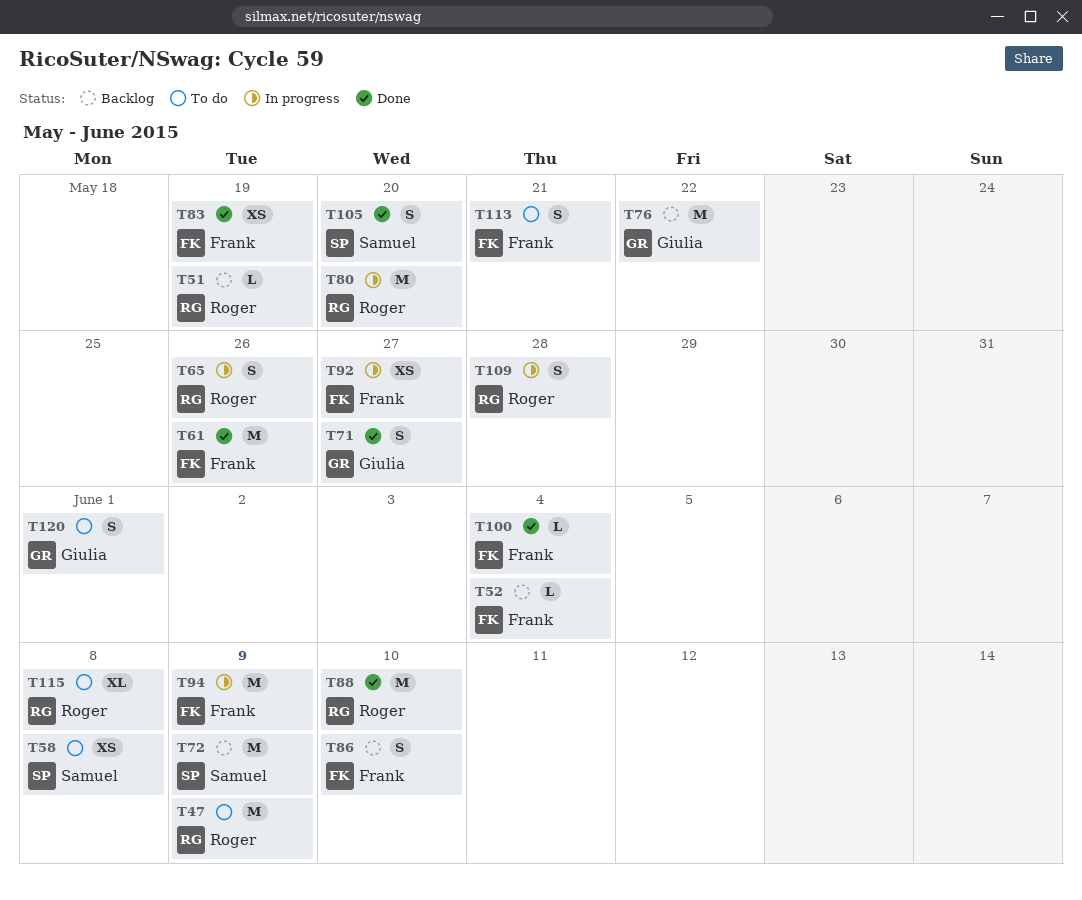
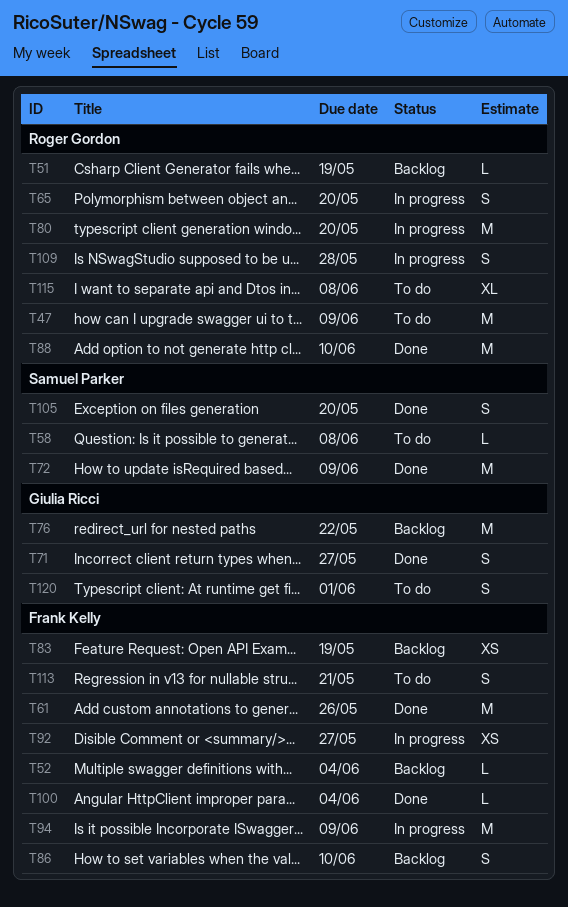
T58, estimate: XS -> L
T65, due: May 26 -> May 20
T72, status: Backlog -> Done
T83, status: Done -> Backlog

